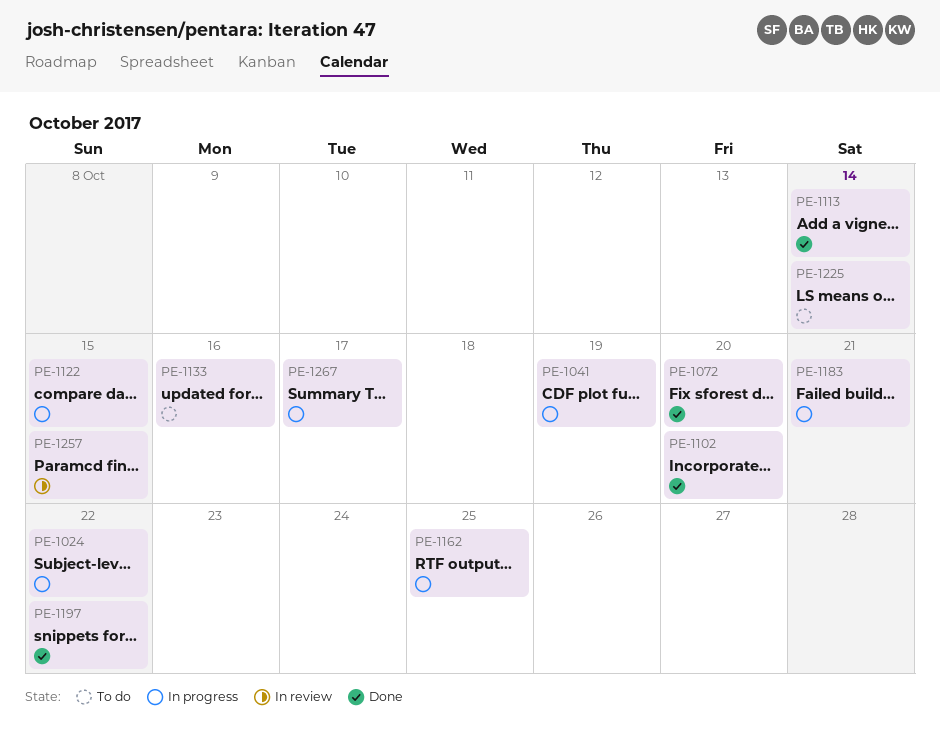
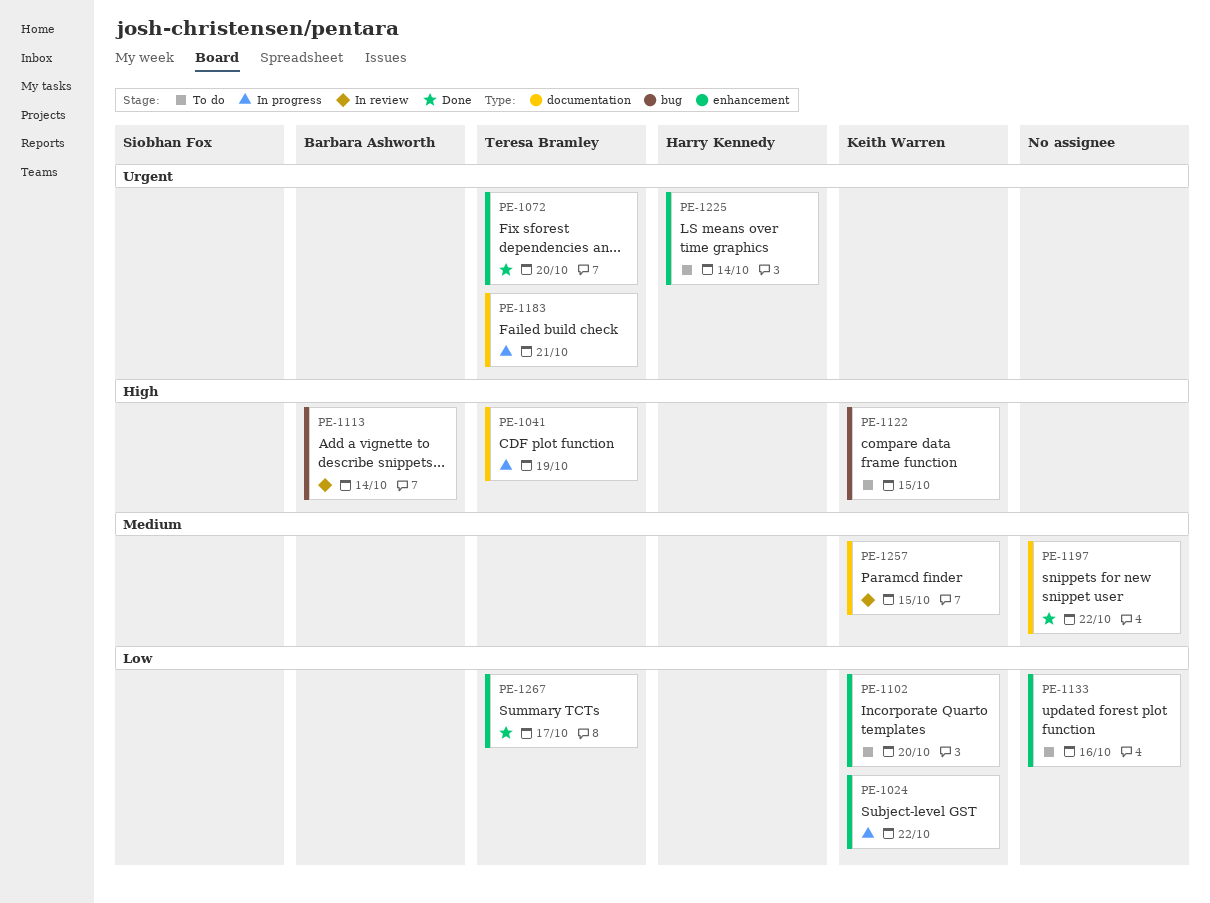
PE-1102, status: Done -> To do
PE-1113, status: Done -> In review
PE-1122, status: In progress -> To do
PE-1162: present -> none
PE-1267, status: In progress -> Done

